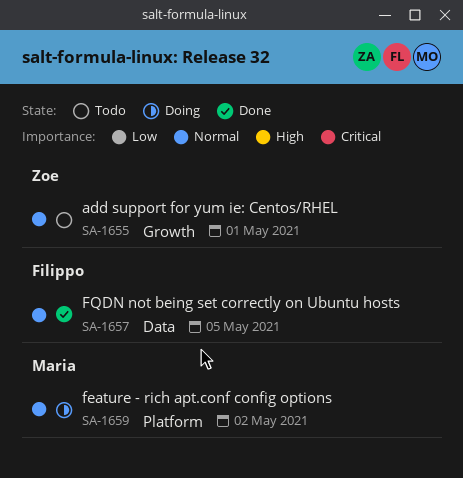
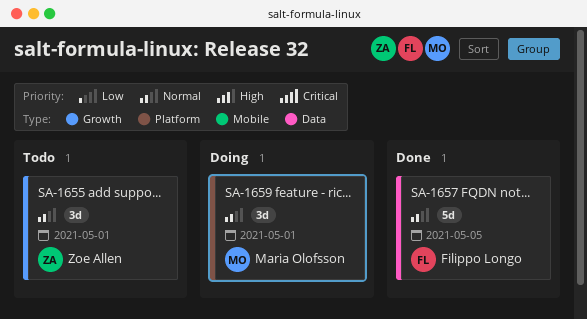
SA-1659, due: May 2 -> May 1

